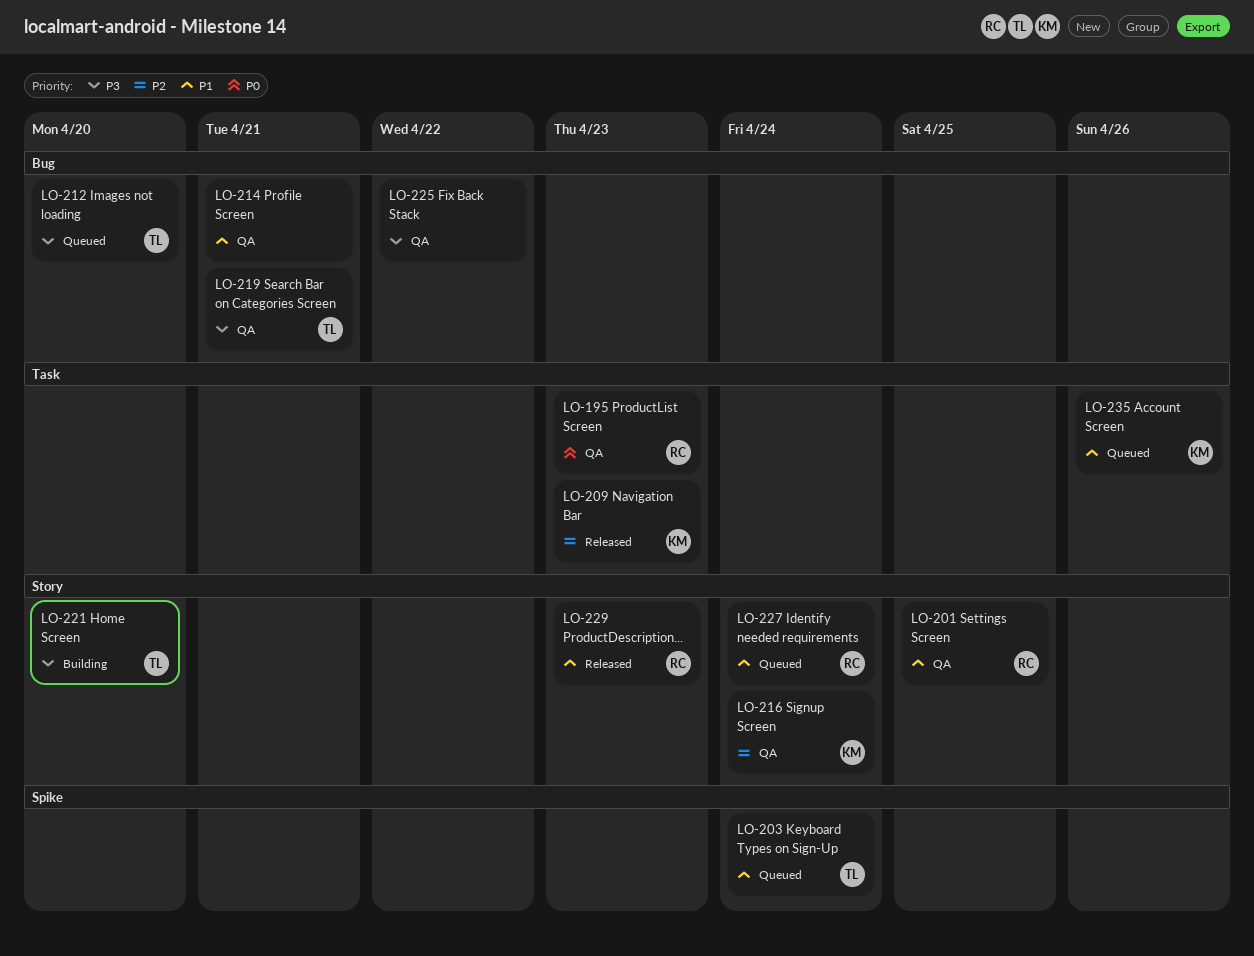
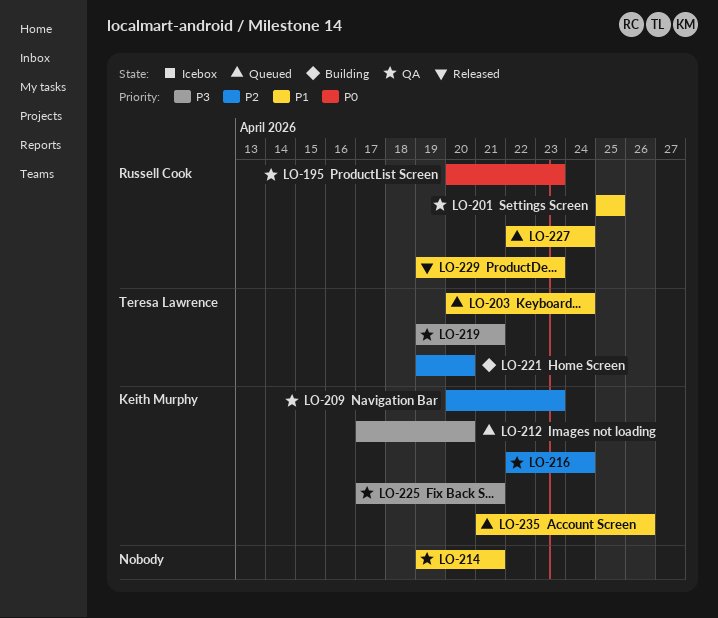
LO-209, status: Released -> QA
LO-212, owner: Teresa Lawrence -> Keith Murphy
LO-221, priority: P3 -> P2
LO-225, owner: none -> Keith Murphy
LO-225, due: Apr 22 -> Apr 21

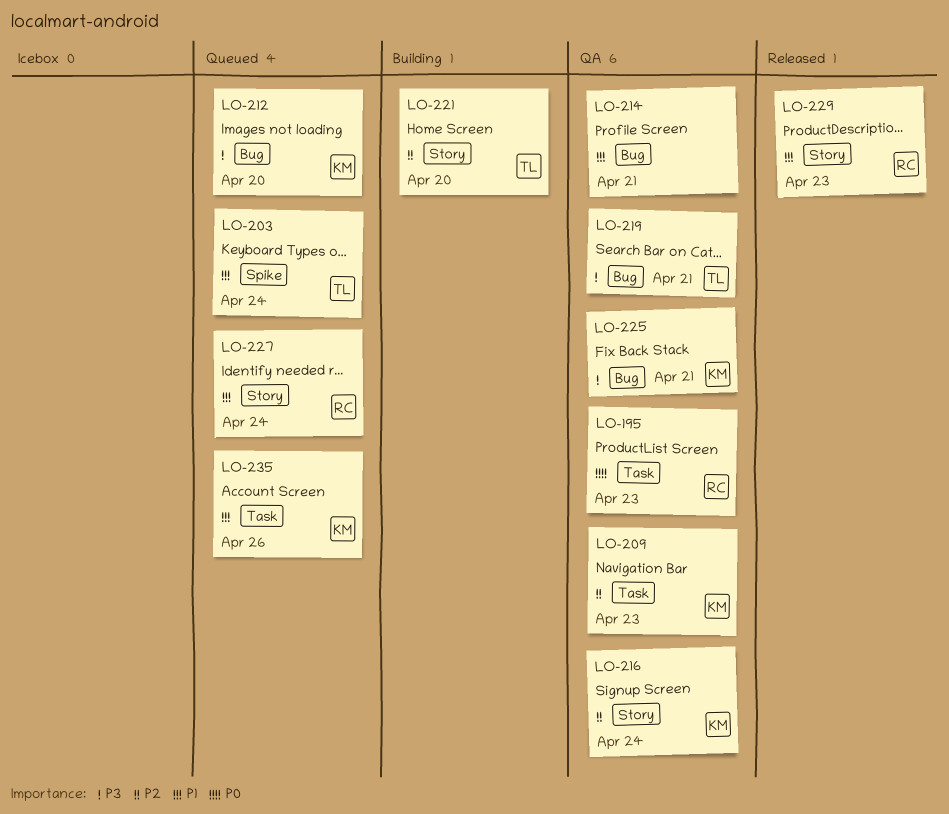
LO-201: present -> none

